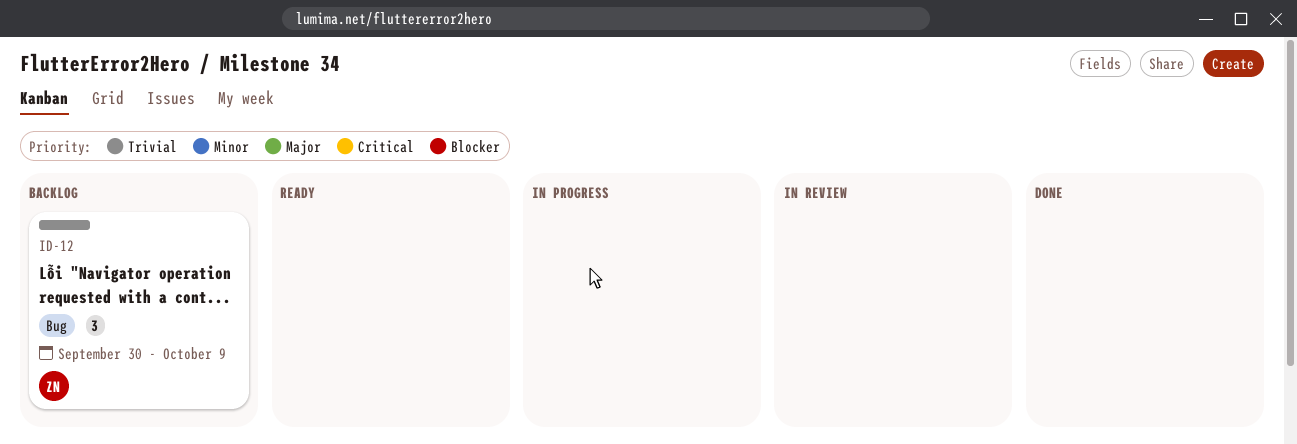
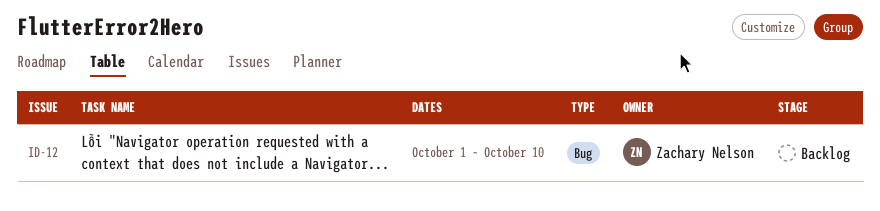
ID-12, start: Sep 30 -> Oct 1
ID-12, due: Oct 9 -> Oct 10

